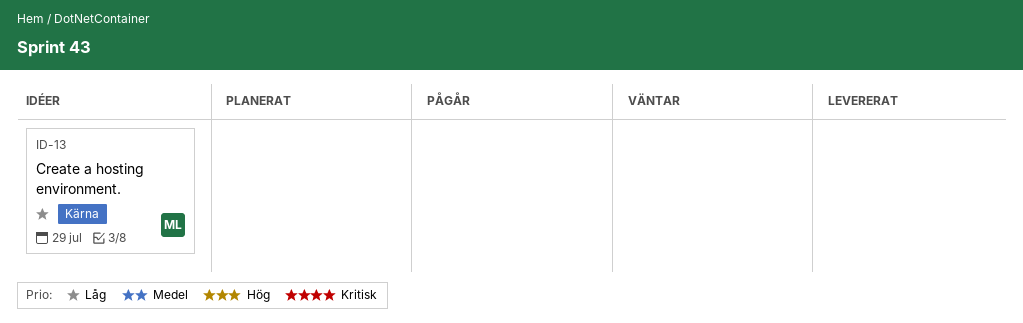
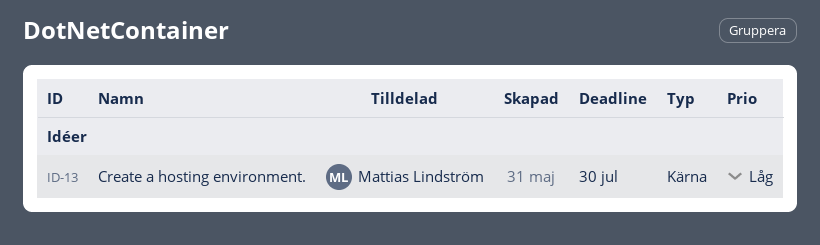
ID-13, due: Jul 29 -> Jul 30

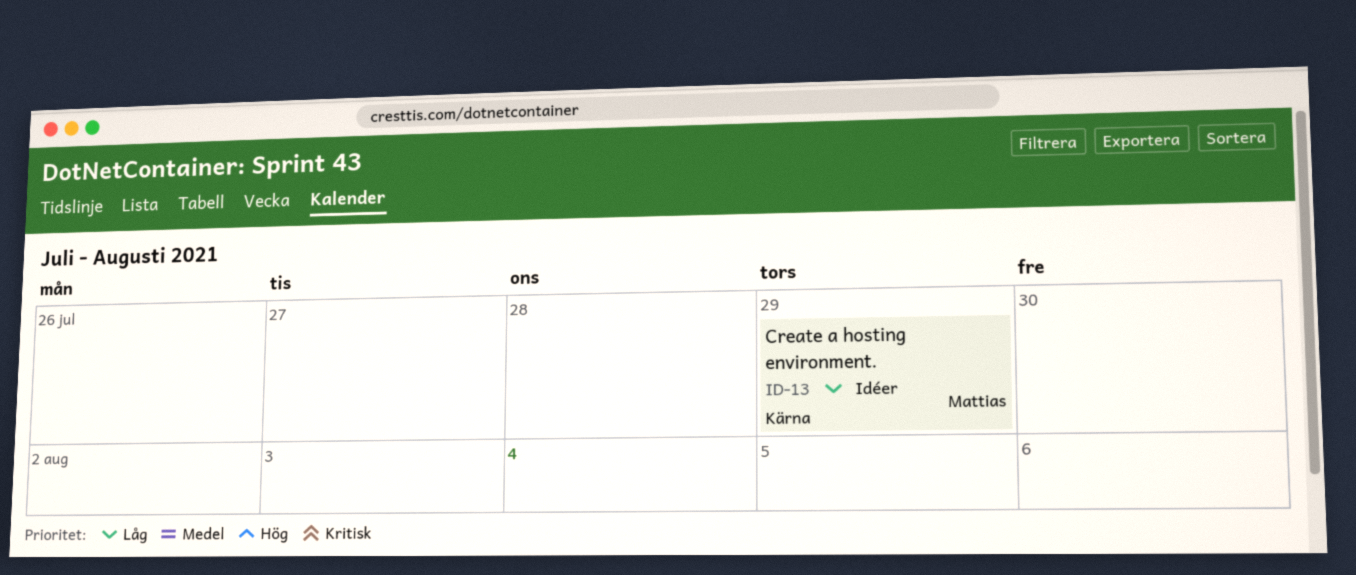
ID-13, due: Jul 30 -> Jul 29

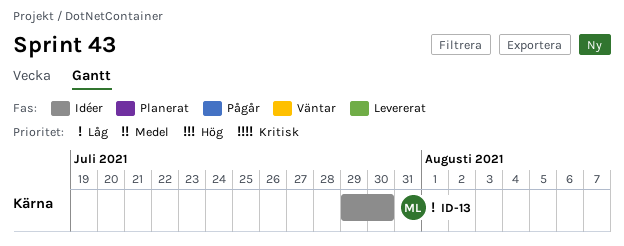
ID-13, due: Jul 29 -> Jul 30

